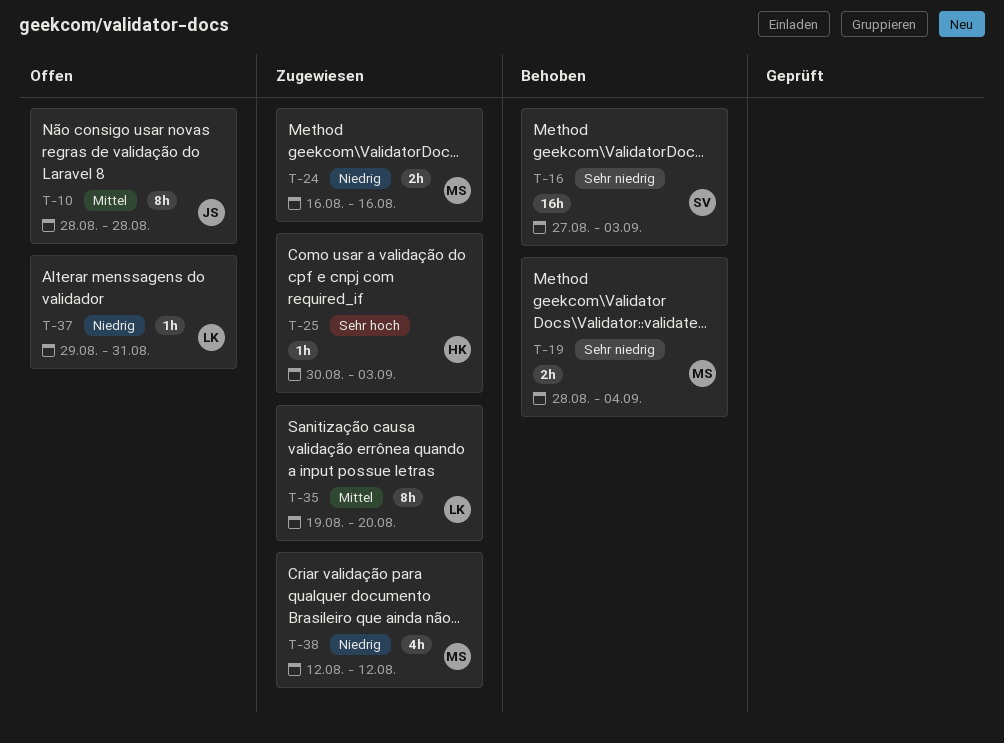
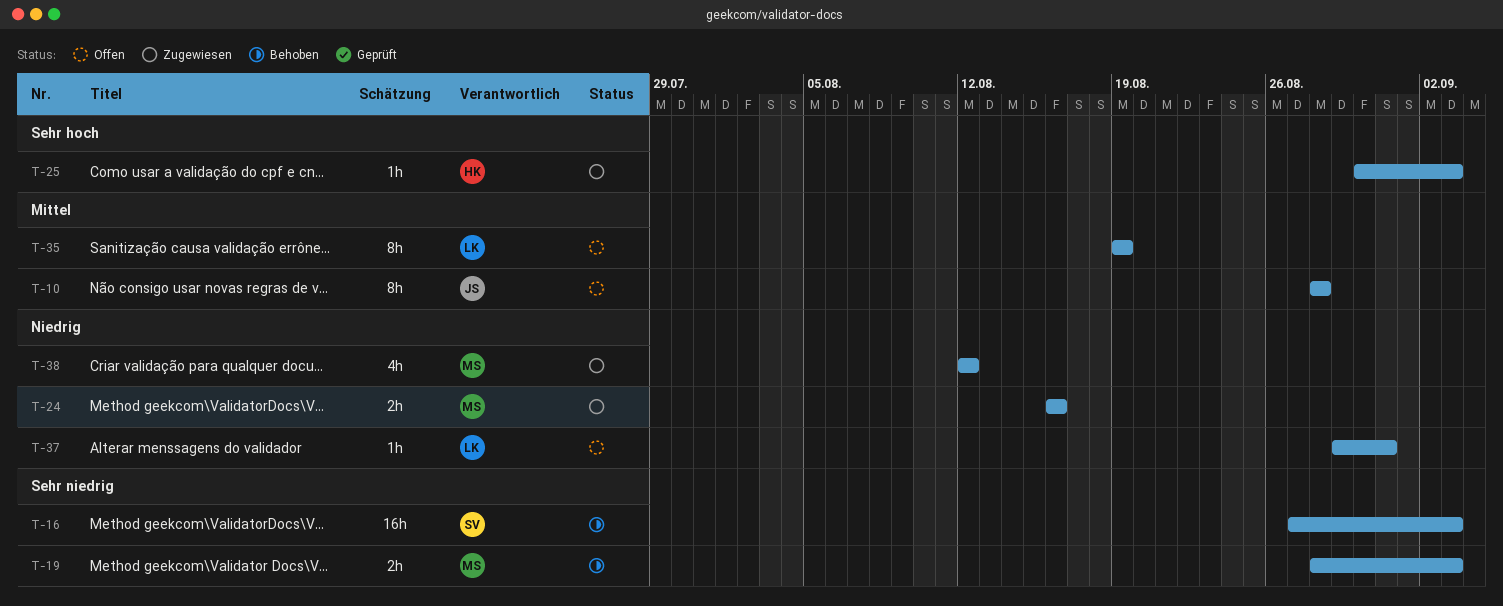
T-19, due: Sep 4 -> Sep 3
T-35, status: Zugewiesen -> Offen
T-35, due: Aug 20 -> Aug 19

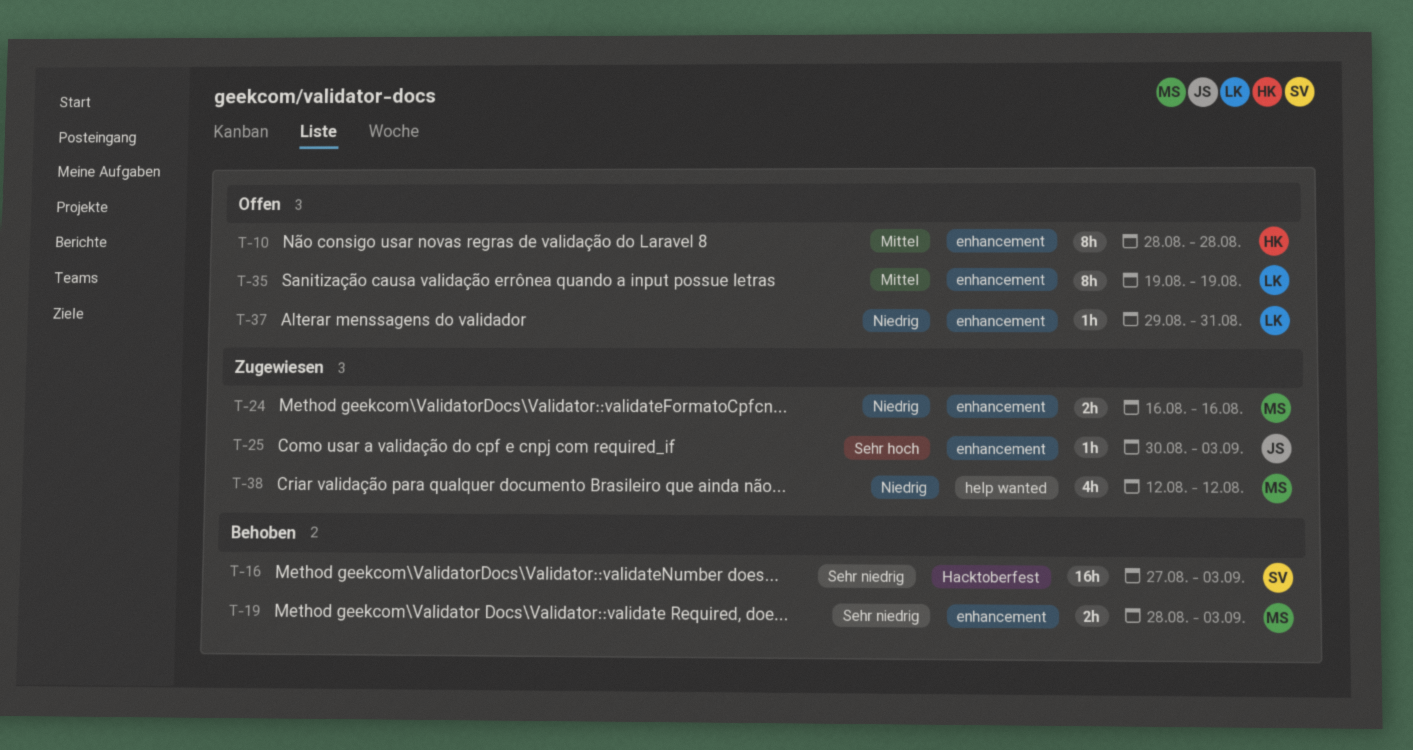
T-10, owner: JS -> HK
T-25, owner: HK -> JS

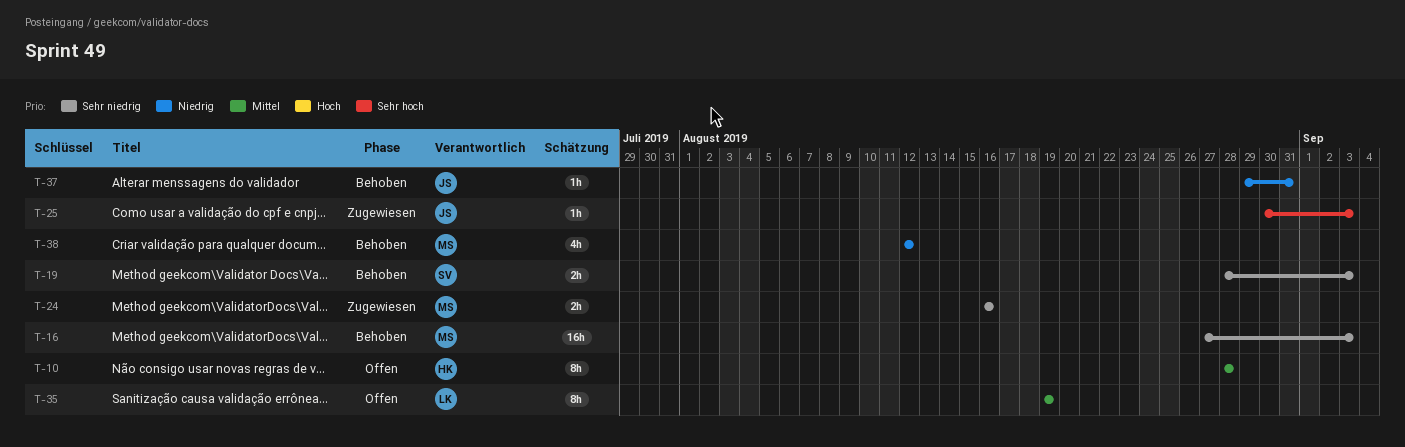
T-16, owner: SV -> MS
T-19, owner: MS -> SV
T-24, priority: Niedrig -> Sehr niedrig
T-37, status: Offen -> Behoben
T-37, owner: LK -> JS
T-38, status: Zugewiesen -> Behoben

